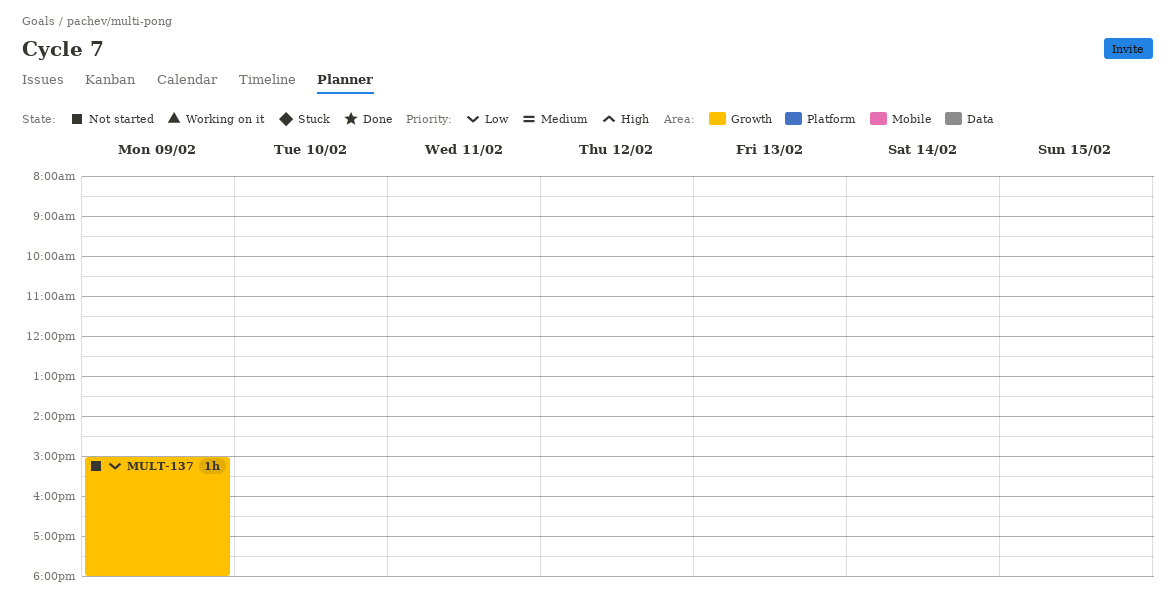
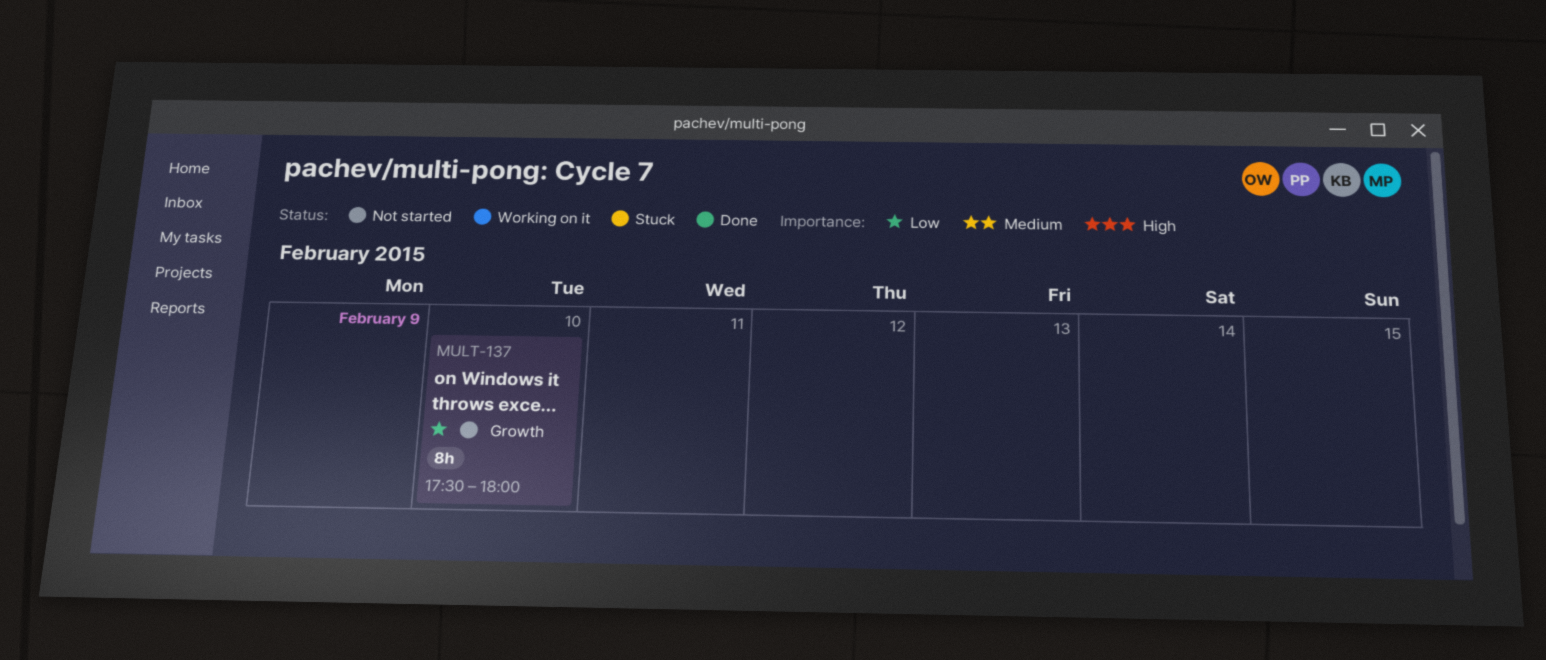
MULT-137, estimate: 1h -> 8h
MULT-137, day: Feb 9 -> Feb 10
MULT-137, begins: 15:00 -> 17:30

